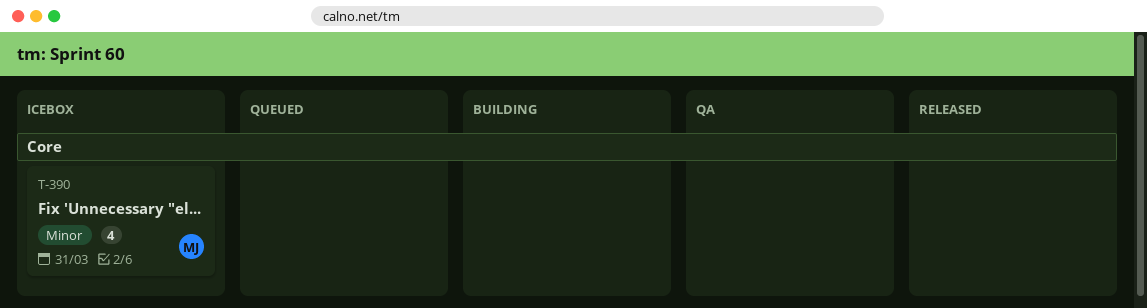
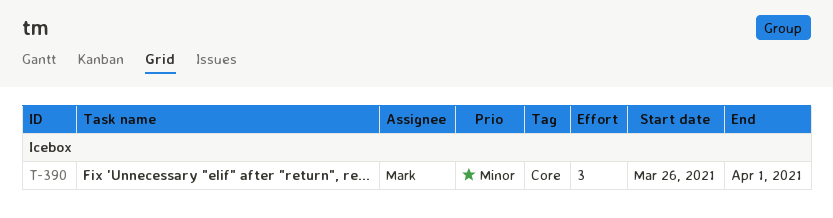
T-390, estimate: 4 -> 3
T-390, due: Mar 31 -> Apr 1

